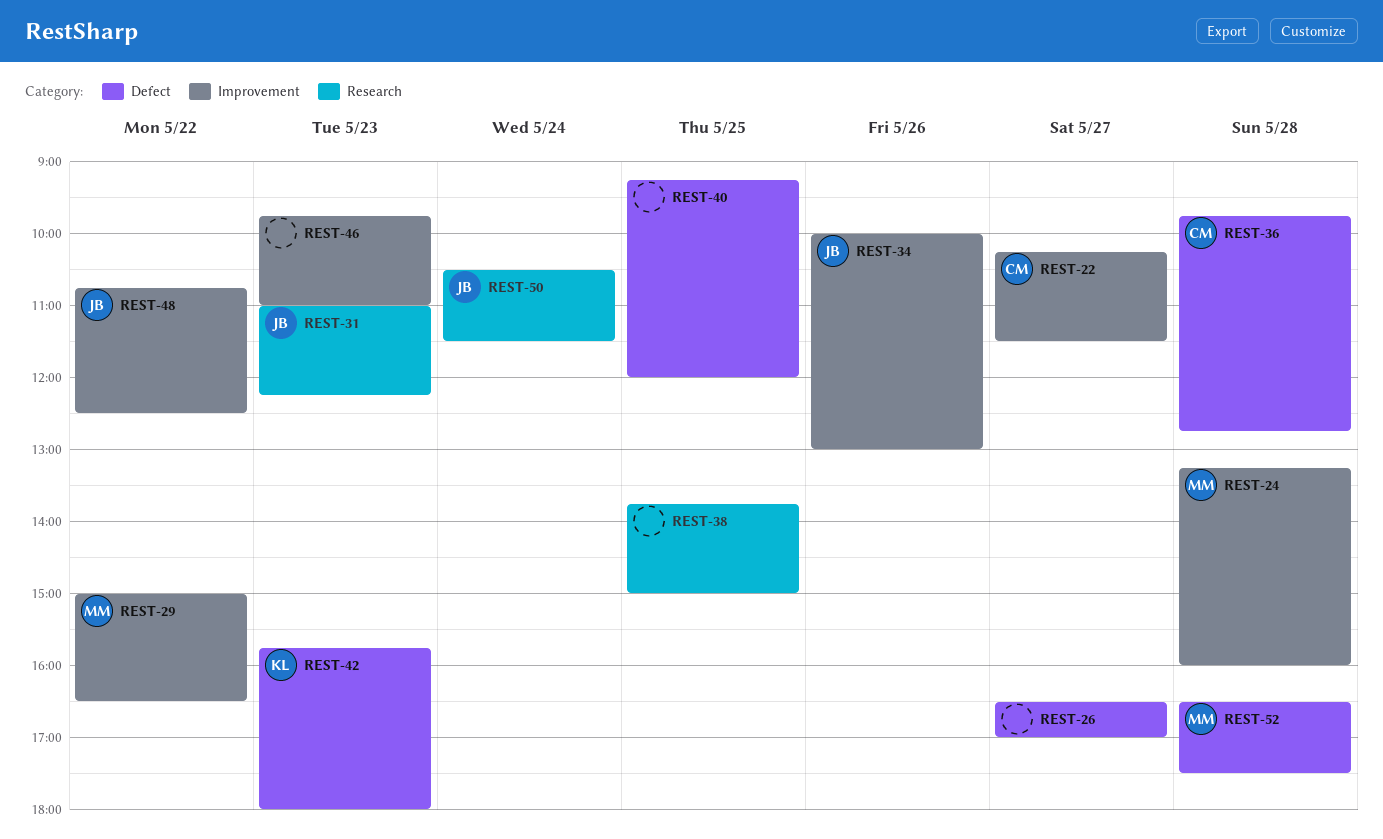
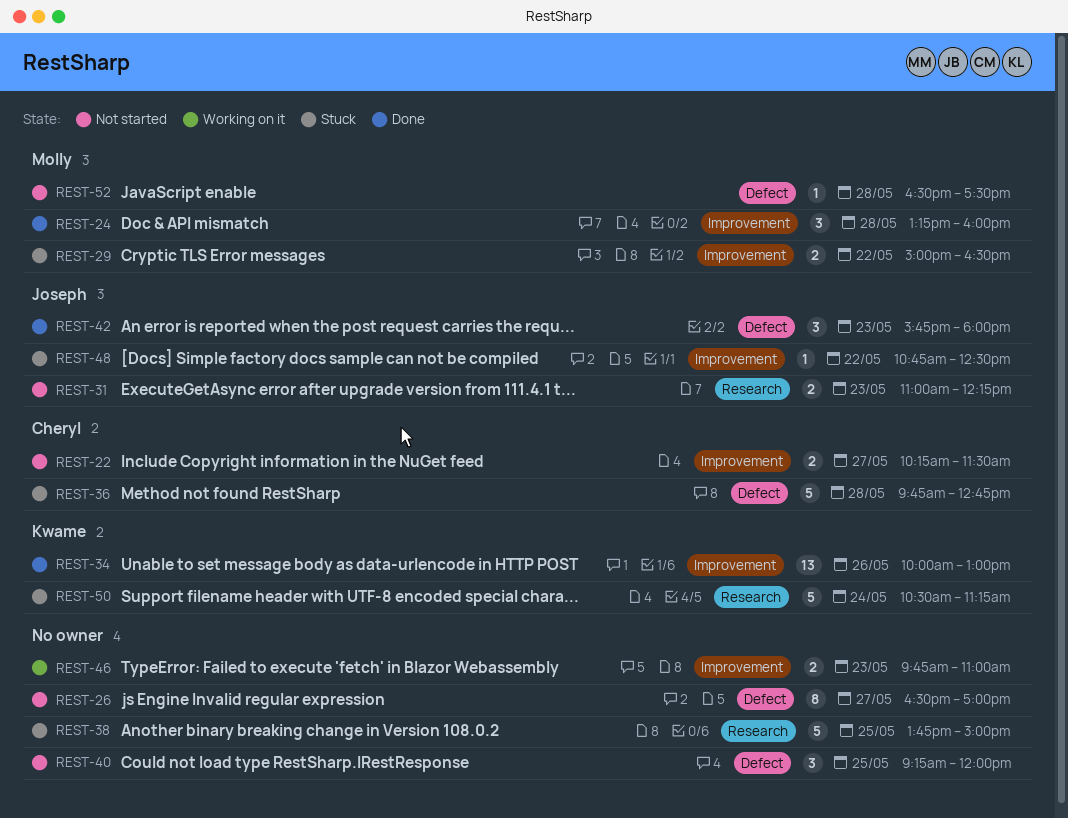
REST-34, owner: Joseph -> Kwame
REST-42, owner: Kwame -> Joseph
REST-50, owner: Joseph -> Kwame
REST-50, ends: 11:30 -> 11:15

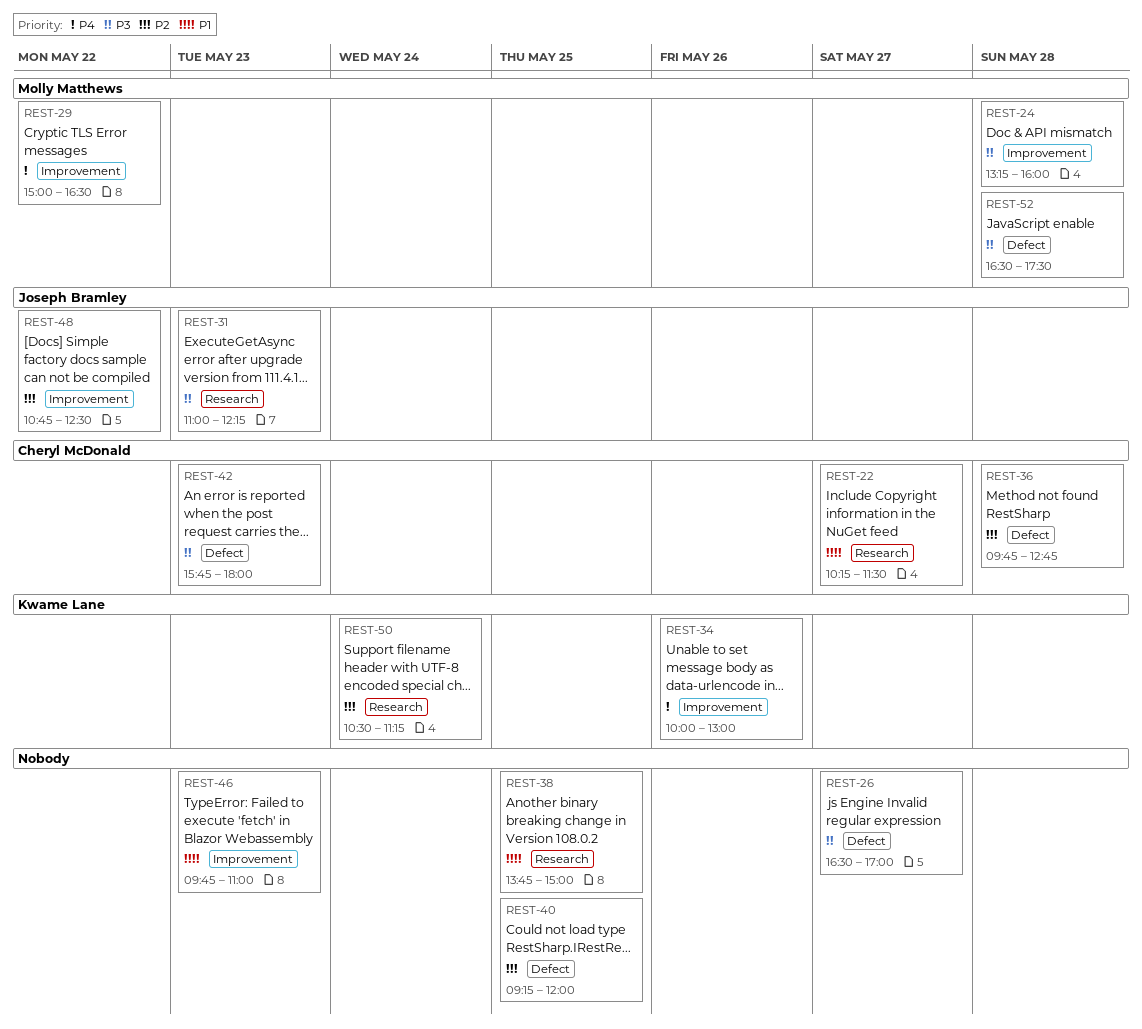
REST-22, label: Improvement -> Research
REST-42, owner: Joseph Bramley -> Cheryl McDonald

